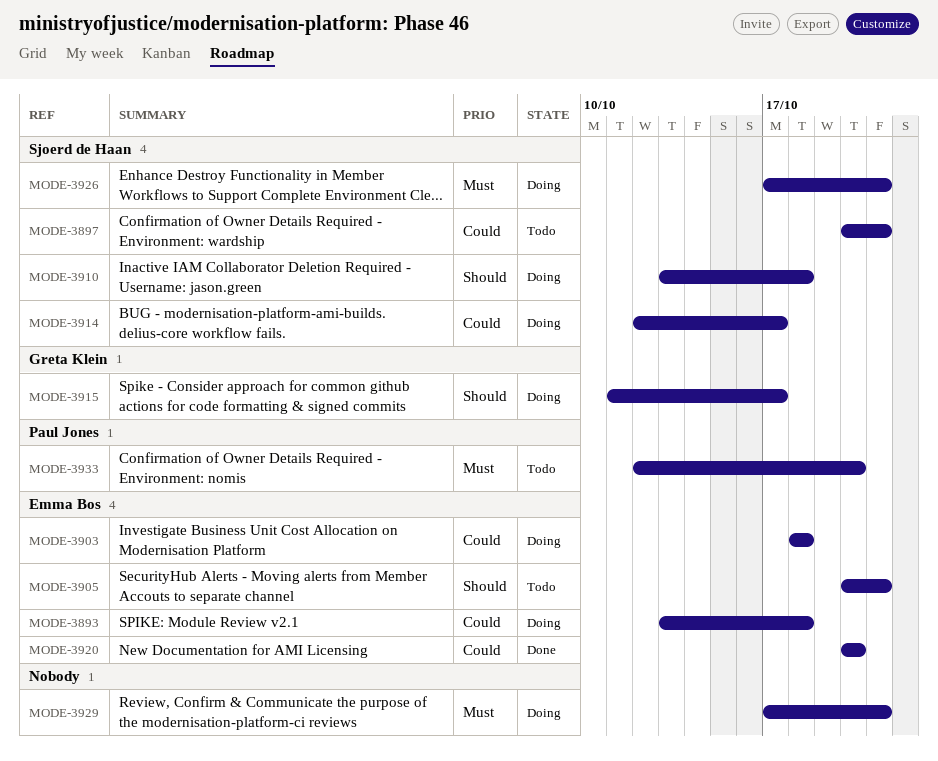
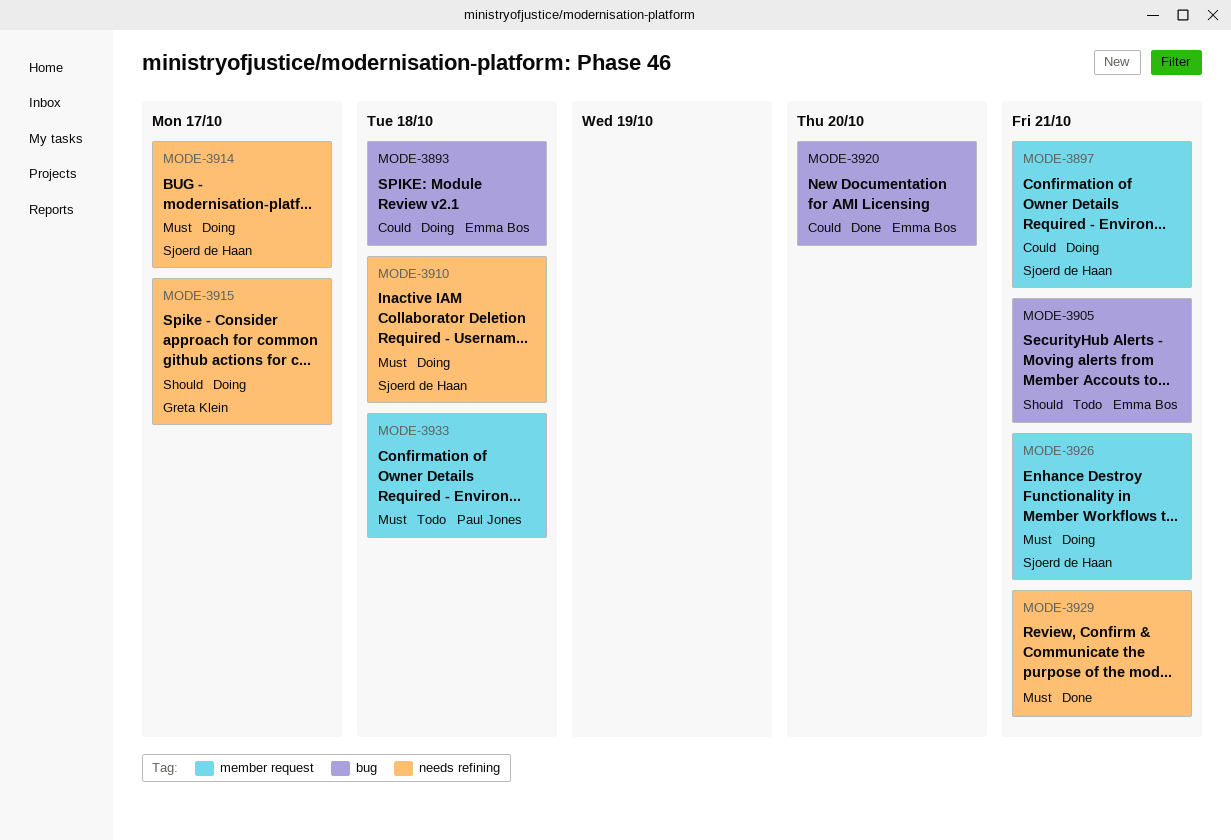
MODE-3897, status: Todo -> Doing
MODE-3903: present -> none
MODE-3910, priority: Should -> Must
MODE-3914, priority: Could -> Must
MODE-3929, status: Doing -> Done
MODE-3933, due: Oct 20 -> Oct 18

